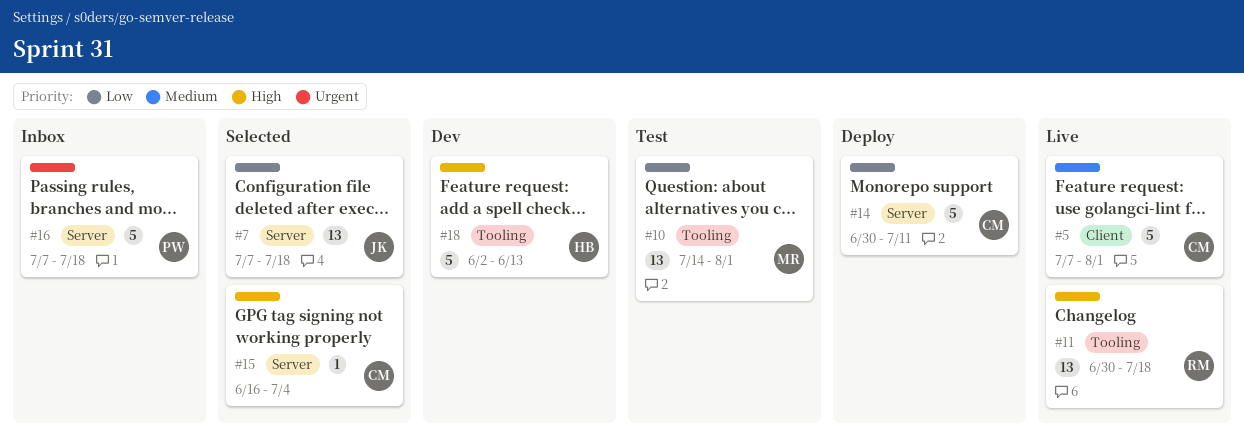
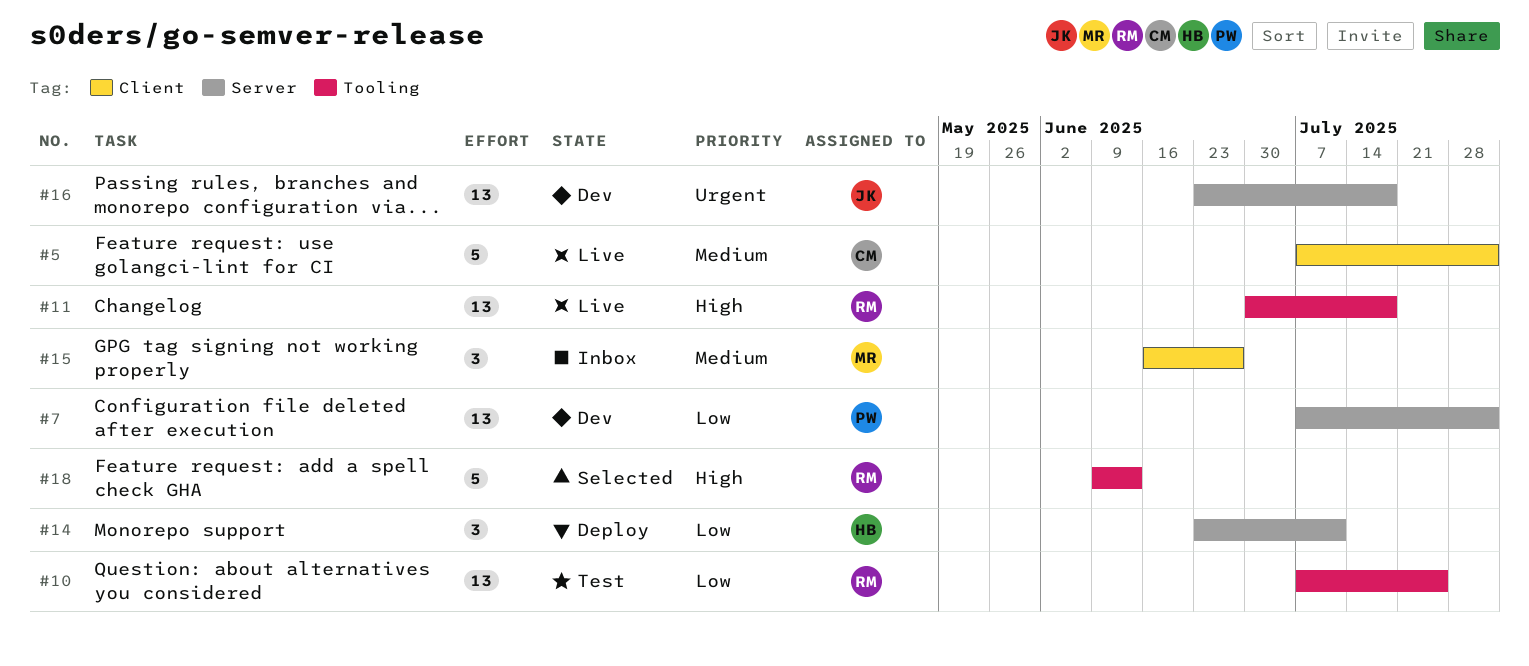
#7, status: Selected -> Dev
#7, owner: JK -> PW
#7, due: Jul 18 -> Aug 1
#10, owner: MR -> RM
#10, start: Jul 14 -> Jul 7
#10, due: Aug 1 -> Jul 25
#14, owner: CM -> HB
#14, estimate: 5 -> 3
#14, start: Jun 30 -> Jun 23
#15, status: Selected -> Inbox
#15, owner: CM -> MR
#15, priority: High -> Medium
#15, label: Server -> Client
#15, estimate: 1 -> 3
#15, due: Jul 4 -> Jun 27
#16, status: Inbox -> Dev
#16, owner: PW -> JK
#16, estimate: 5 -> 13
#16, start: Jul 7 -> Jun 23
#18, status: Dev -> Selected
#18, owner: HB -> RM
#18, start: Jun 2 -> Jun 9

